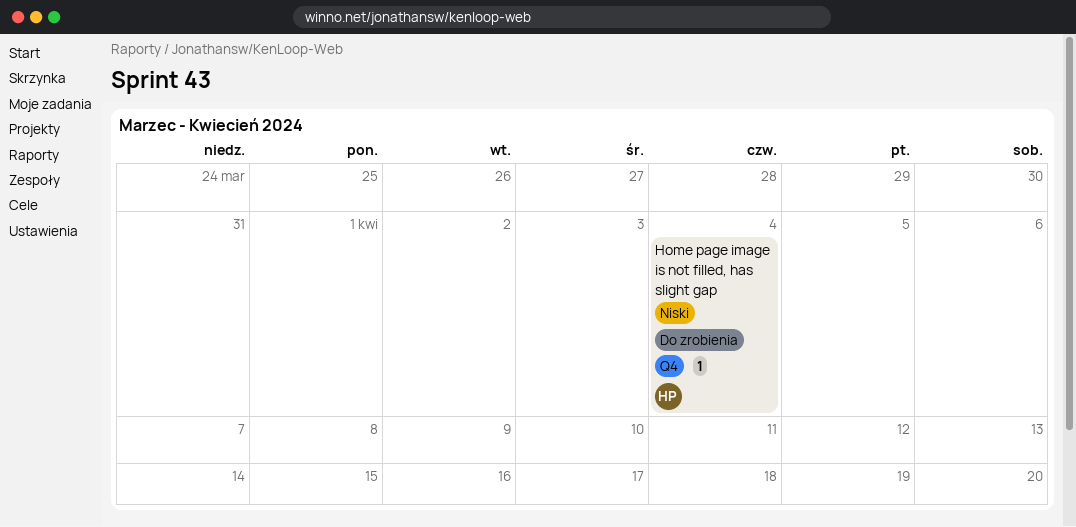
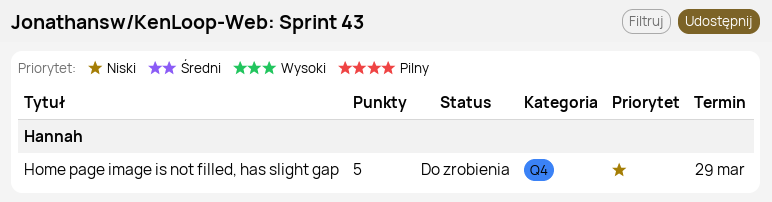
Home page image is not filled, has slight gap, estimate: 1 -> 5
Home page image is not filled, has slight gap, due: Apr 4 -> Mar 29

